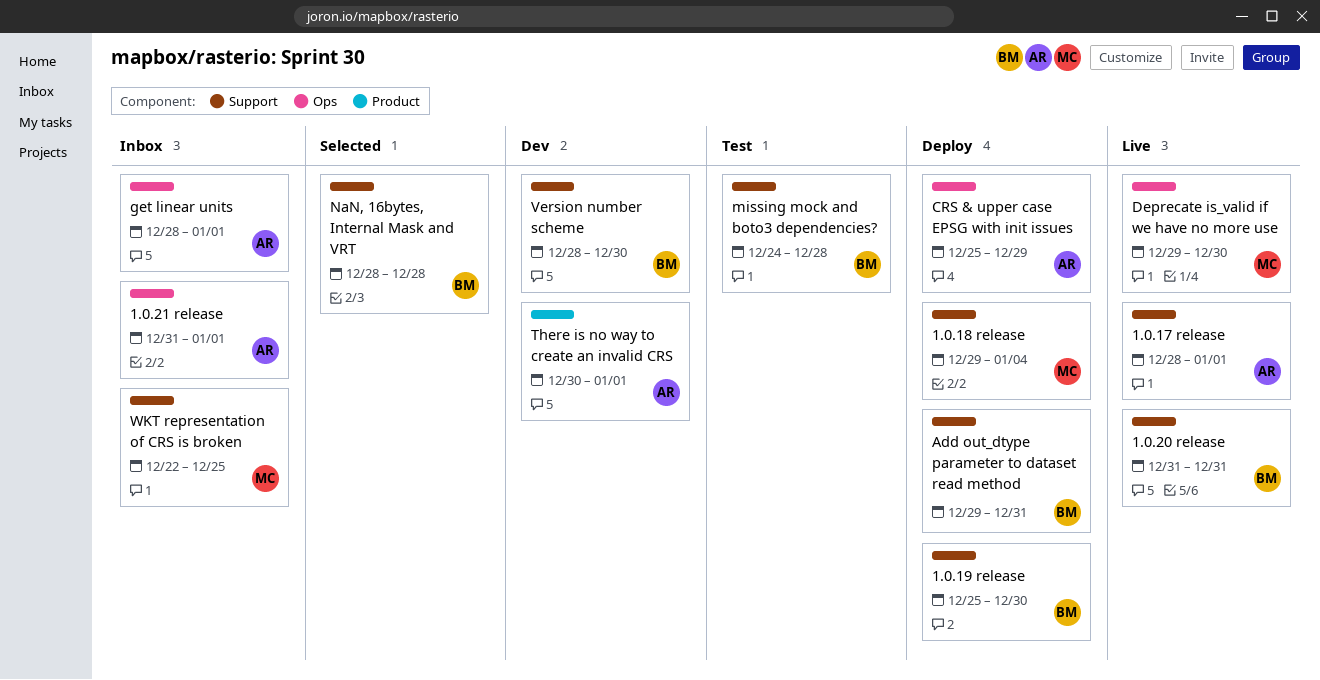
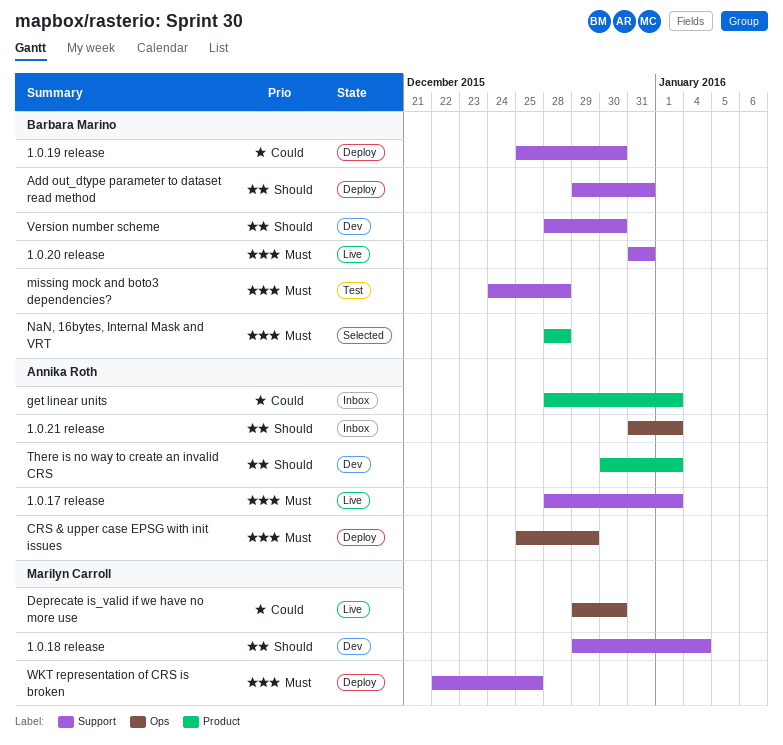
1.0.18 release, status: Deploy -> Dev
get linear units, label: Ops -> Product
NaN, 16bytes, Internal Mask and VRT, label: Support -> Product
WKT representation of CRS is broken, status: Inbox -> Deploy

